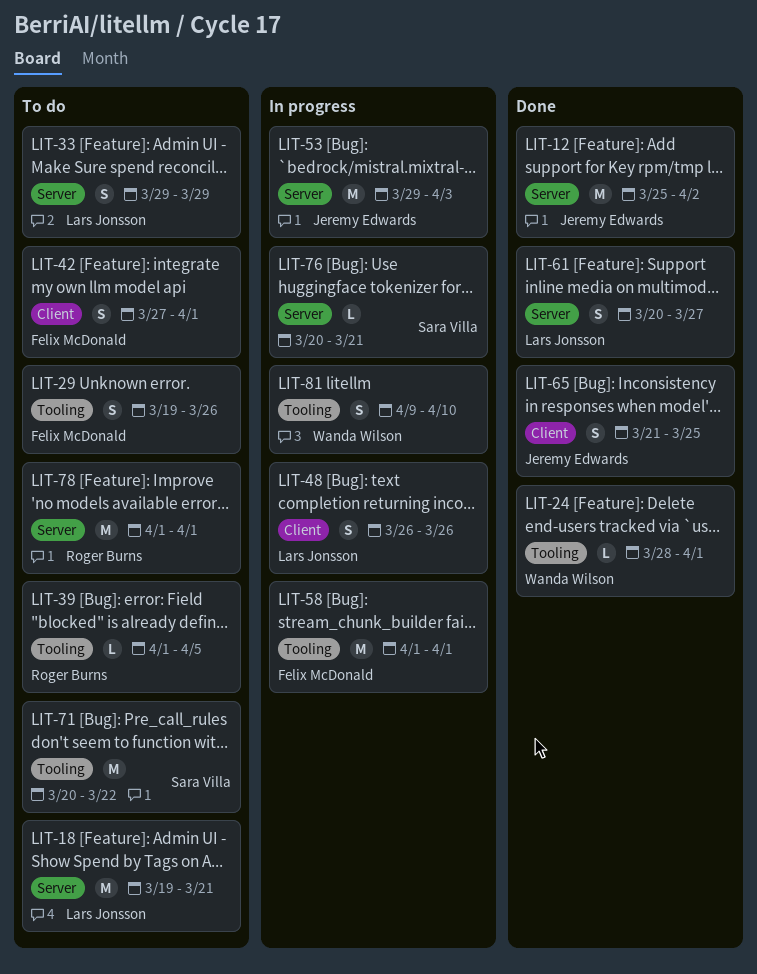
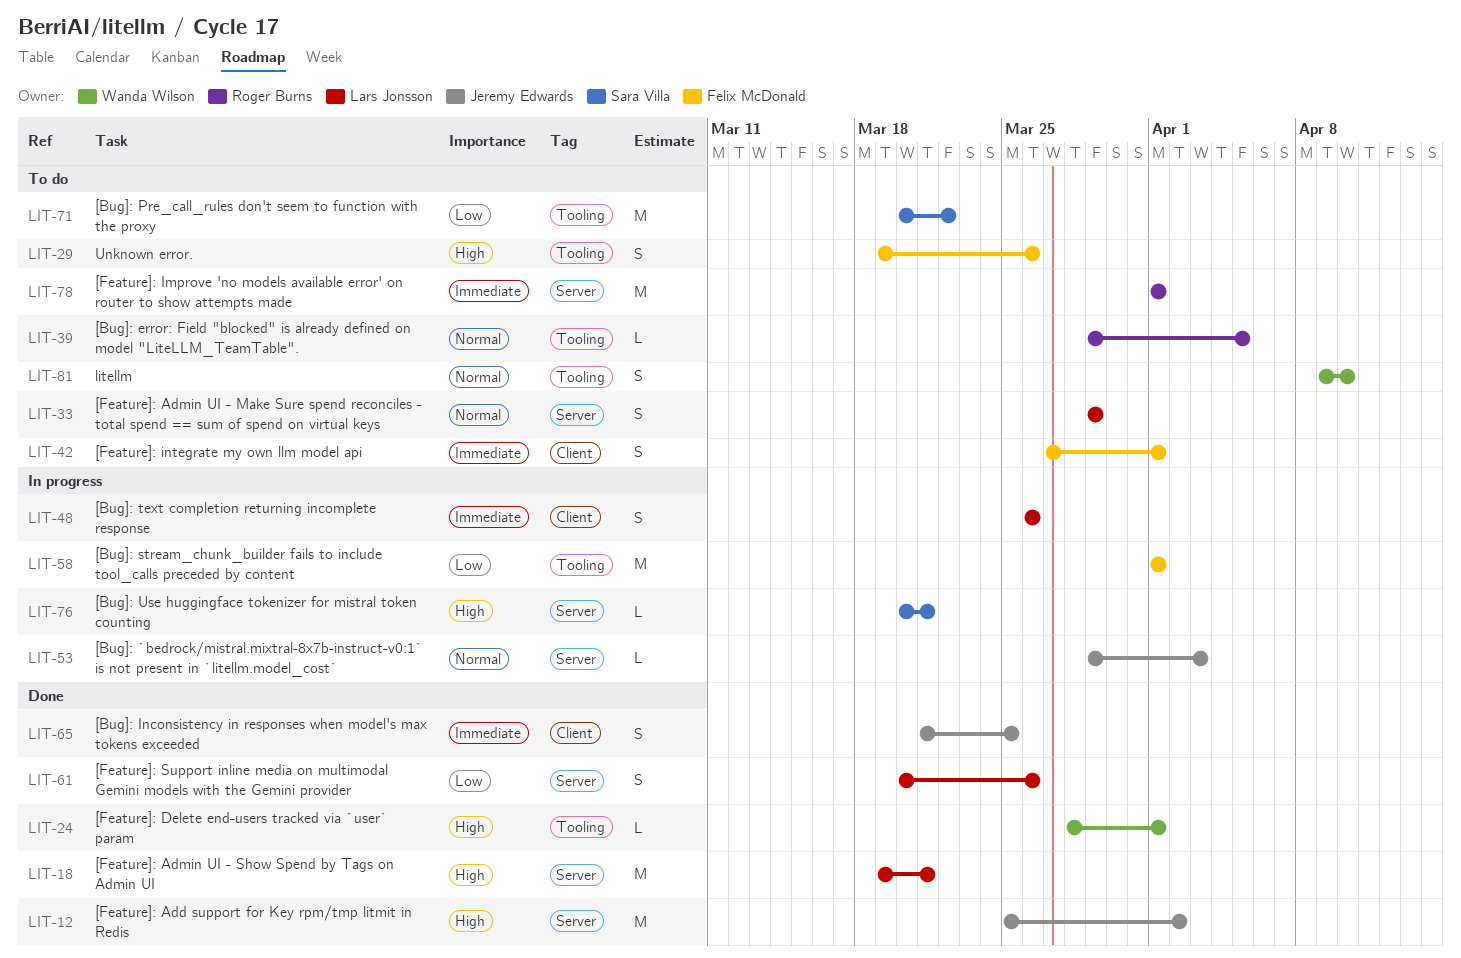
LIT-18, status: To do -> Done
LIT-39, start: Apr 1 -> Mar 29
LIT-53, estimate: M -> L
LIT-61, due: Mar 27 -> Mar 26
LIT-81, status: In progress -> To do

